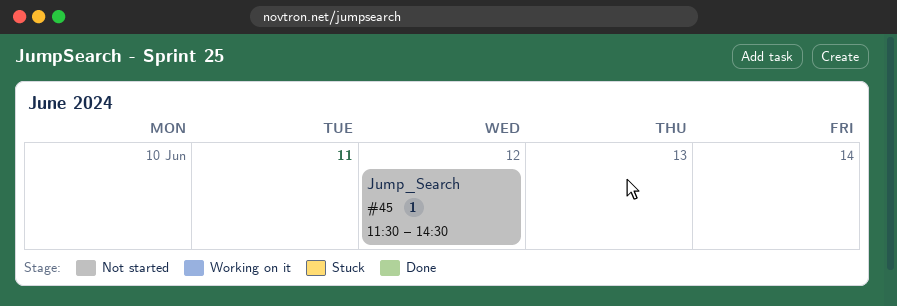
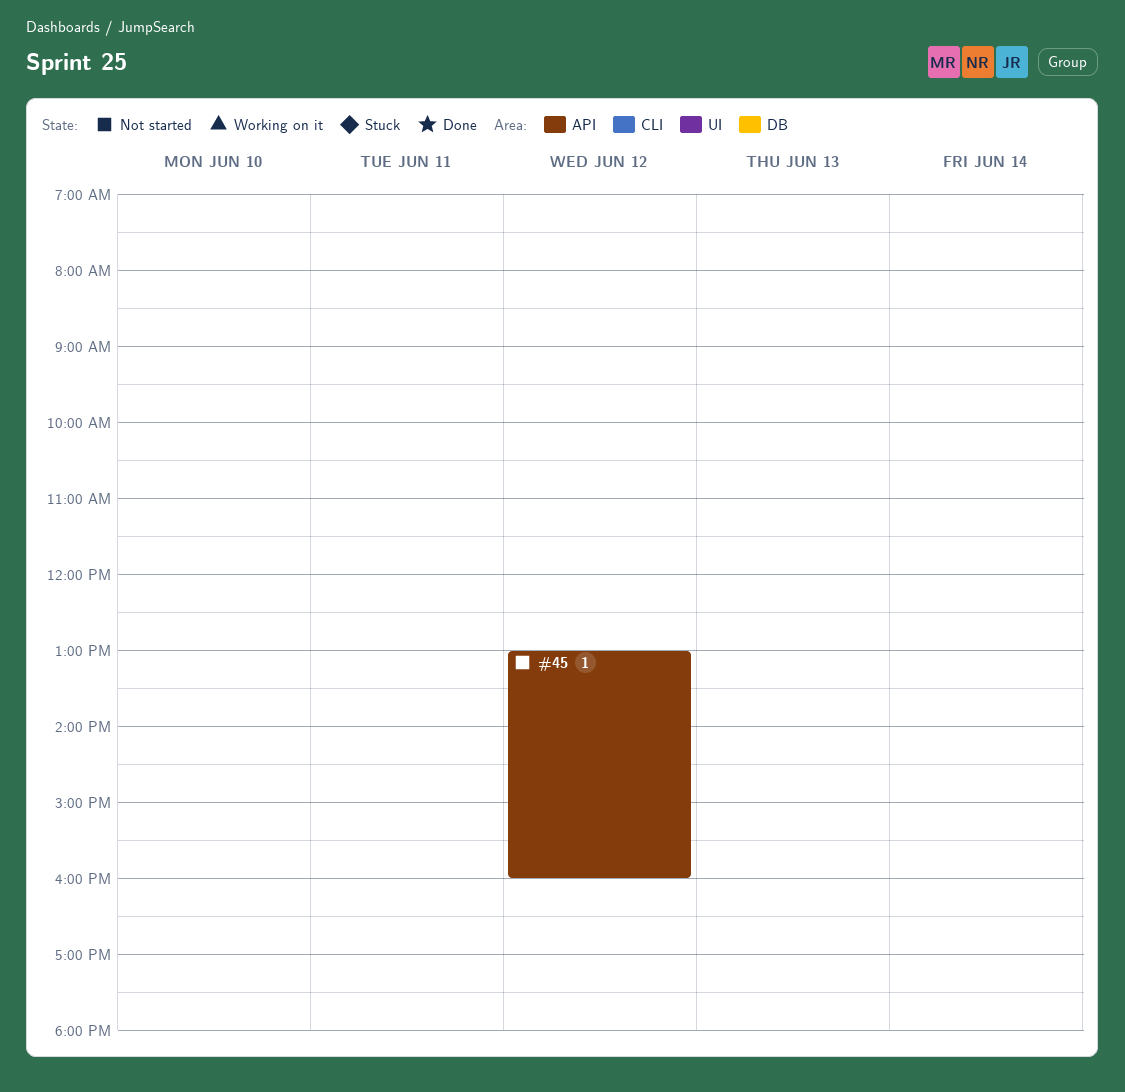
#45, begins: 11:30 -> 13:00
#45, ends: 14:30 -> 16:00

